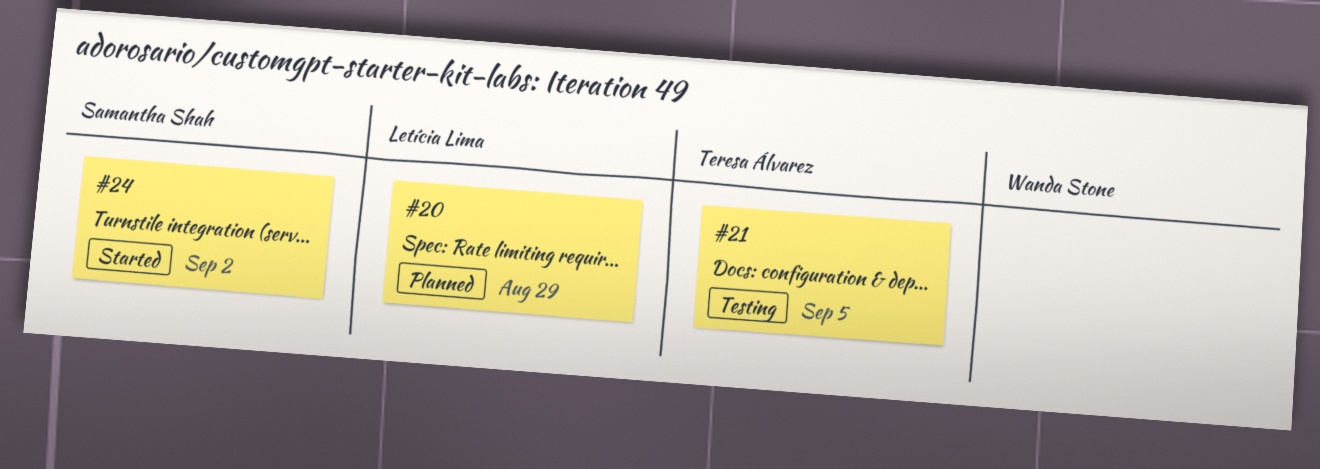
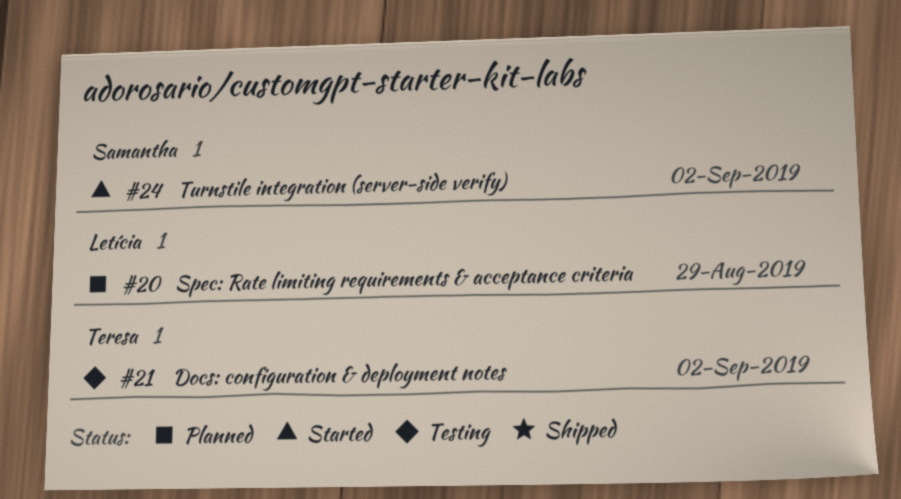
#21, due: Sep 5 -> Sep 2

